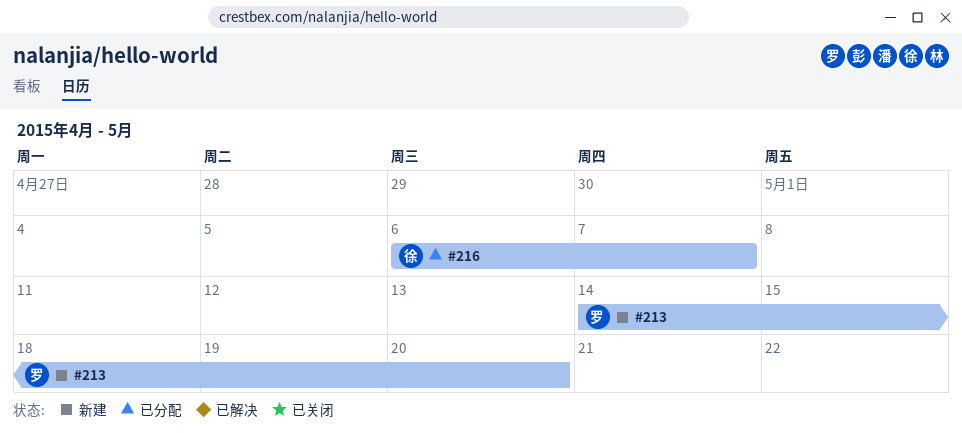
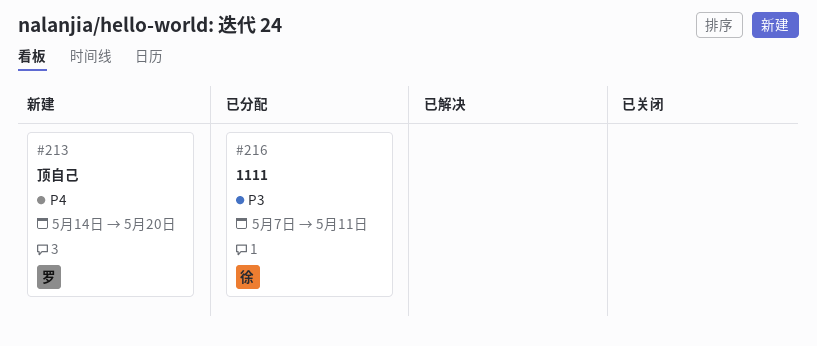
#216, start: May 6 -> May 7
#216, due: May 7 -> May 11

